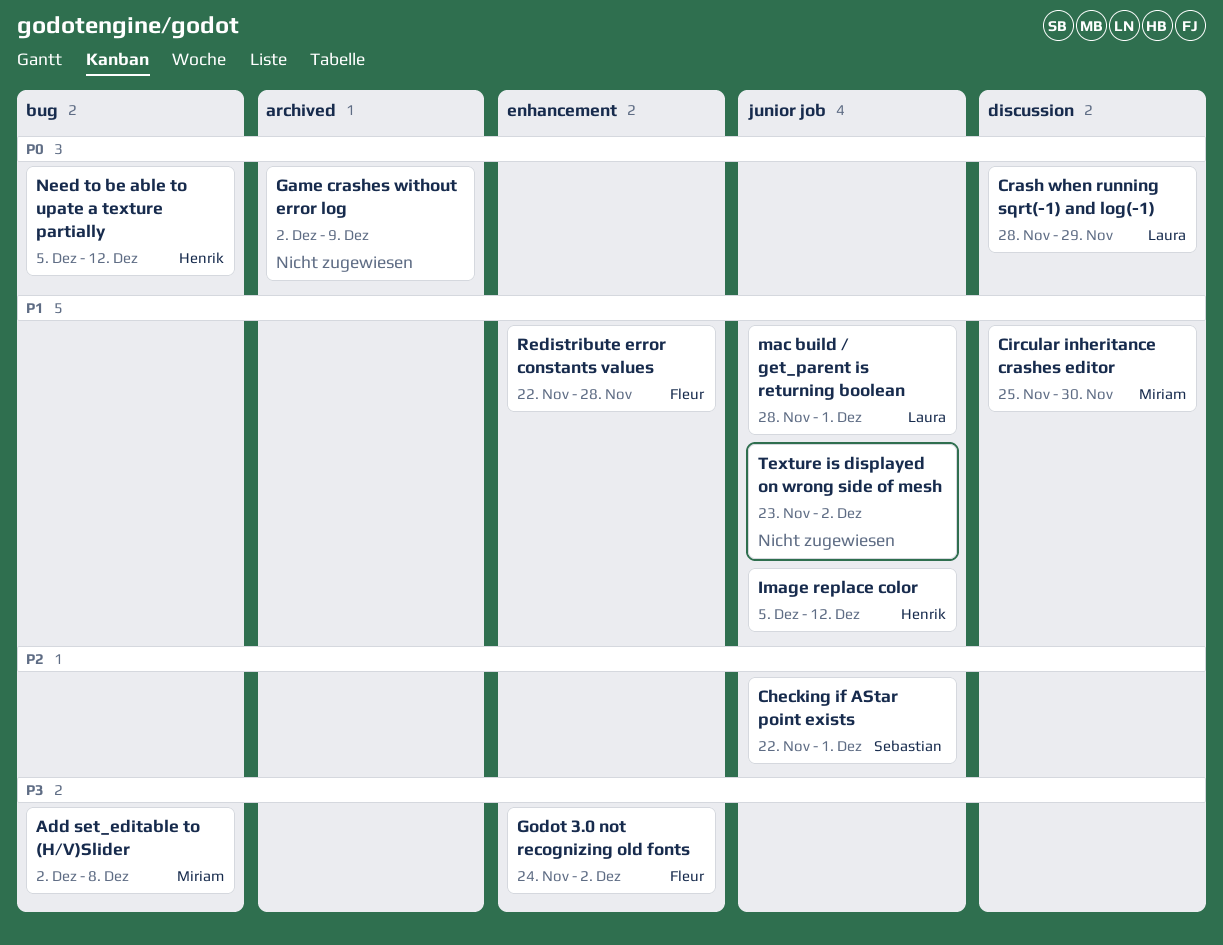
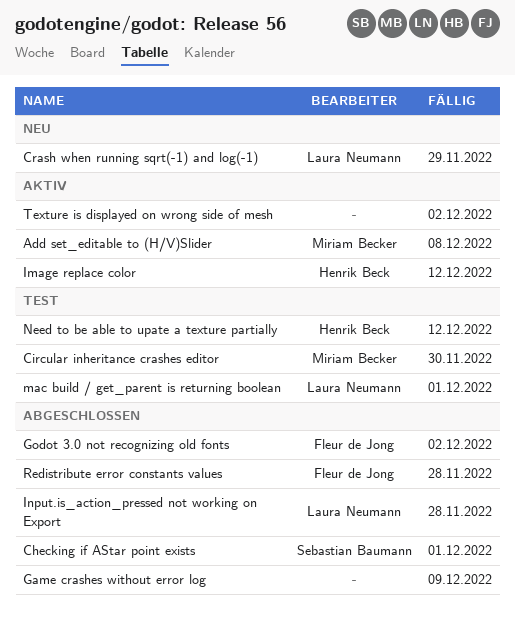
Input.is_action_pressed not working on Export: none -> present

